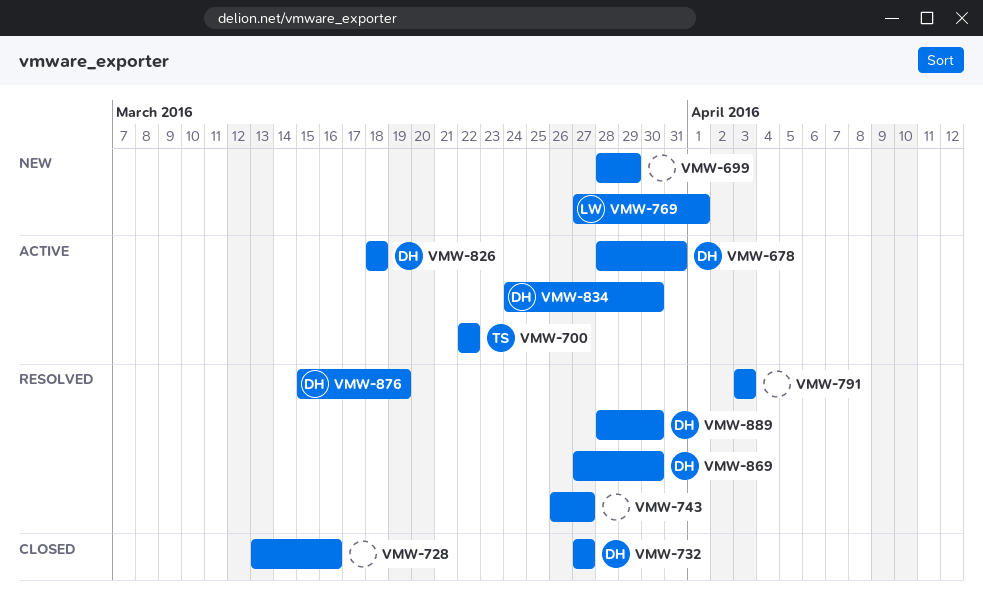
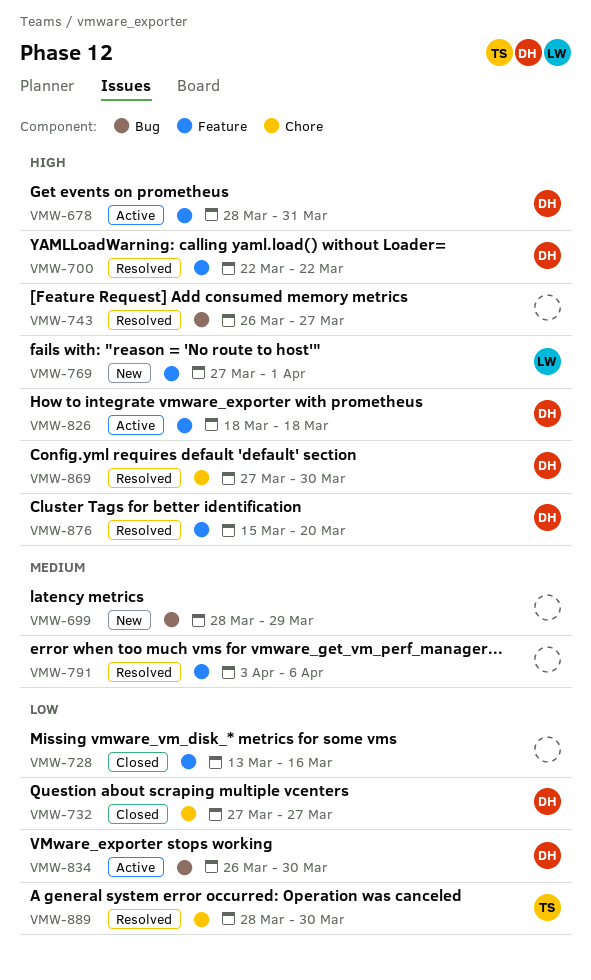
VMW-700, status: Active -> Resolved
VMW-700, owner: TS -> DH
VMW-791, due: Apr 3 -> Apr 6
VMW-834, start: Mar 24 -> Mar 26
VMW-876, due: Mar 19 -> Mar 20
VMW-889, owner: DH -> TS

